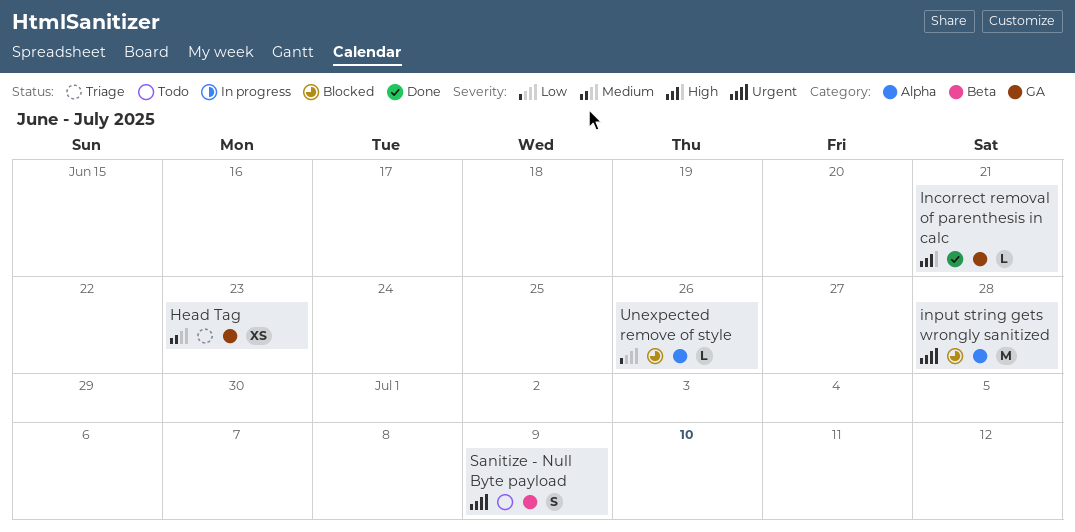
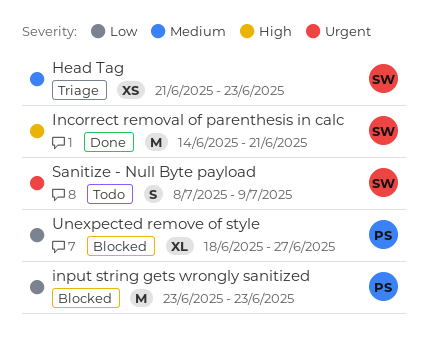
Incorrect removal of parenthesis in calc, estimate: L -> M
input string gets wrongly sanitized, priority: Urgent -> Low
input string gets wrongly sanitized, due: Jun 28 -> Jun 23
Unexpected remove of style, estimate: L -> XL
Unexpected remove of style, due: Jun 26 -> Jun 27

